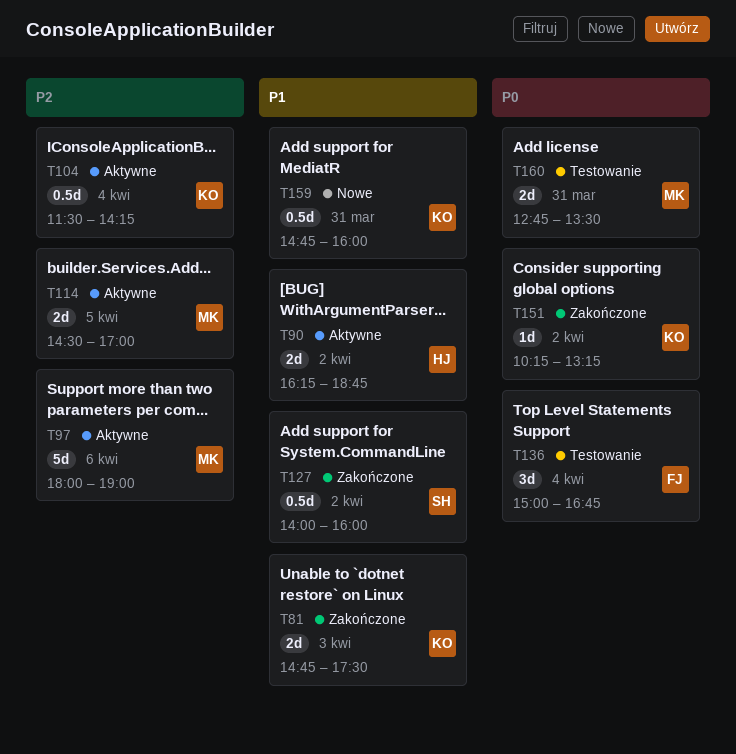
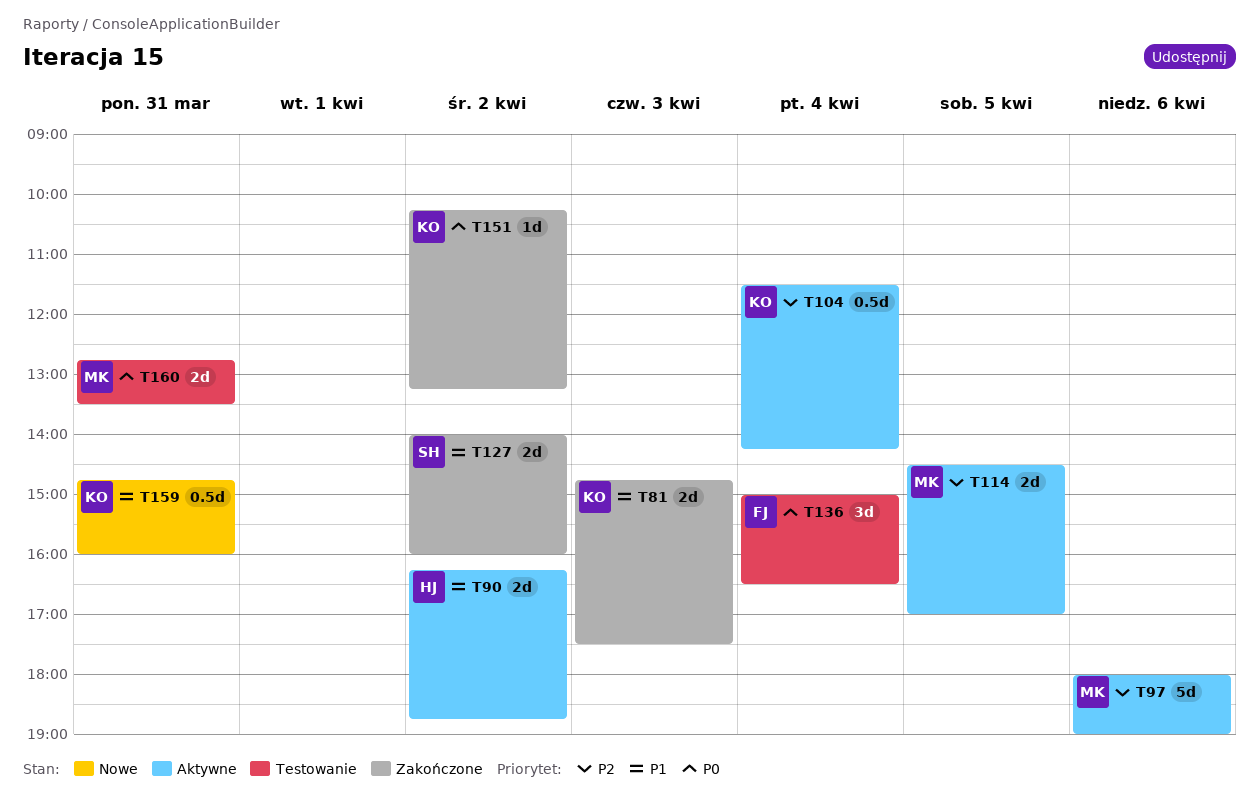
T127, estimate: 0.5d -> 2d
T136, ends: 16:45 -> 16:30

